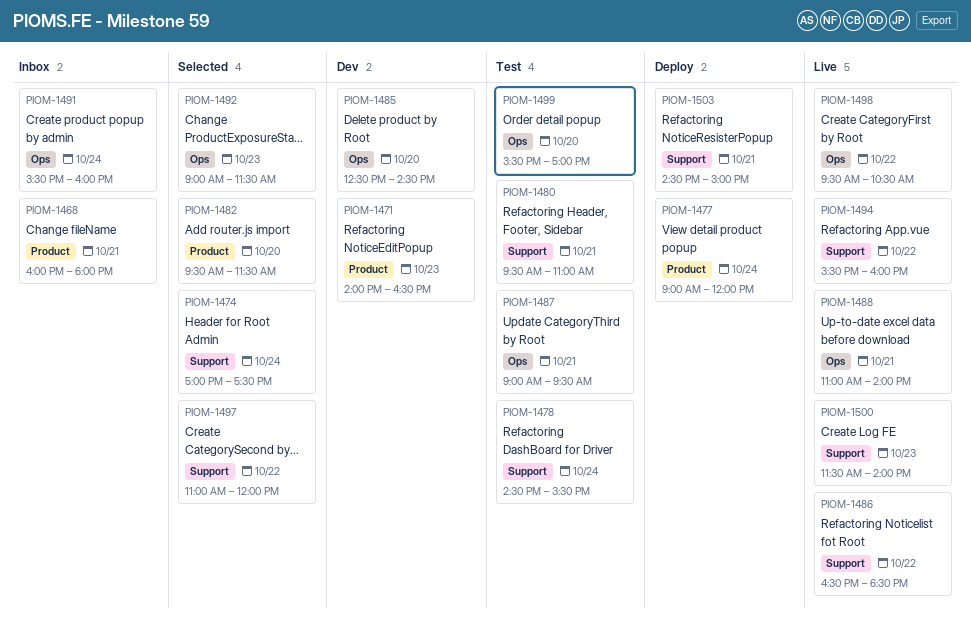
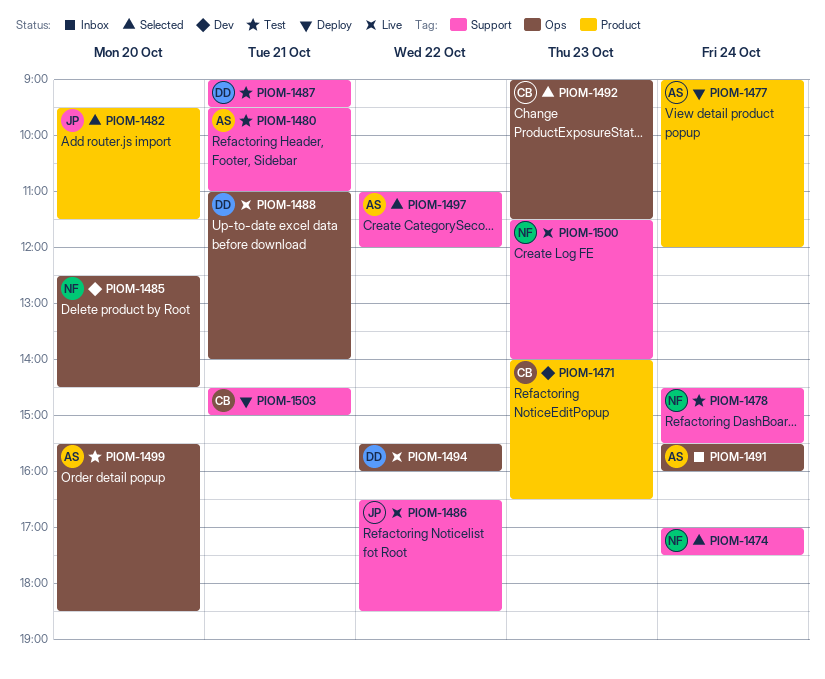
PIOM-1468: present -> none
PIOM-1487, label: Ops -> Support
PIOM-1494, label: Support -> Ops
PIOM-1498: present -> none
PIOM-1499, ends: 17:00 -> 18:30

